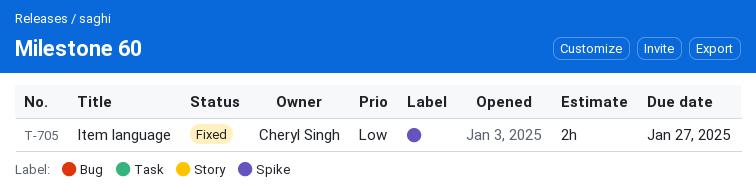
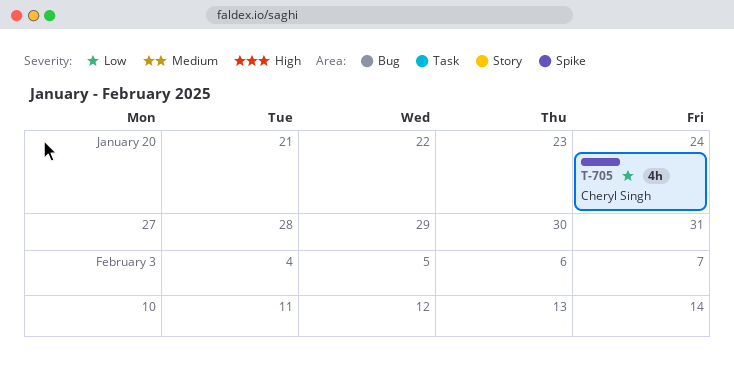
T-705, estimate: 2h -> 4h
T-705, due: Jan 27 -> Jan 24

